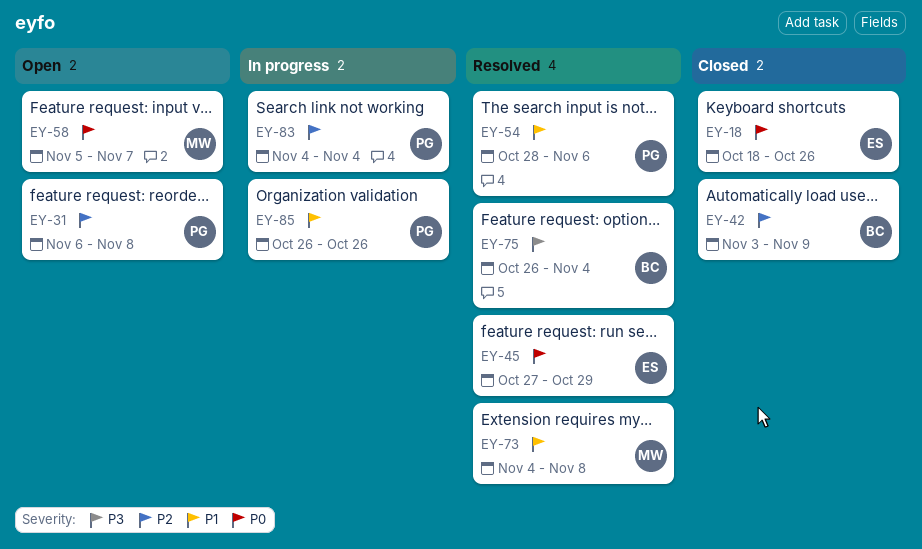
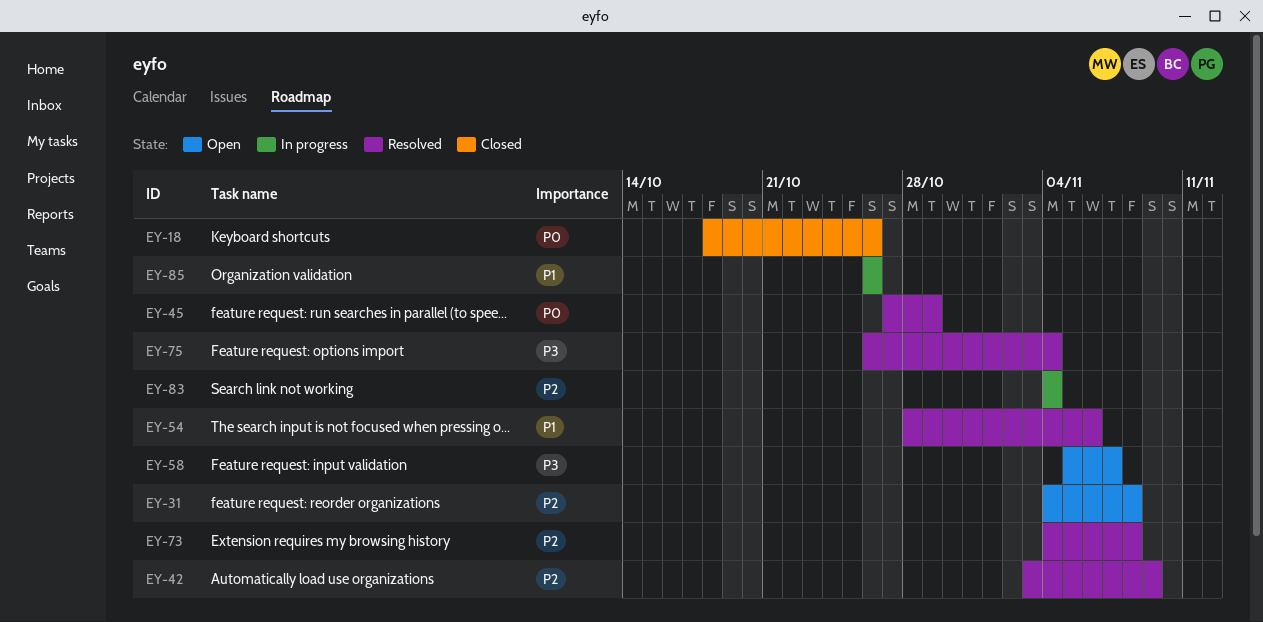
EY-31, start: Nov 6 -> Nov 4
EY-42, status: Closed -> Resolved
EY-58, priority: P0 -> P3
EY-73, priority: P1 -> P2

